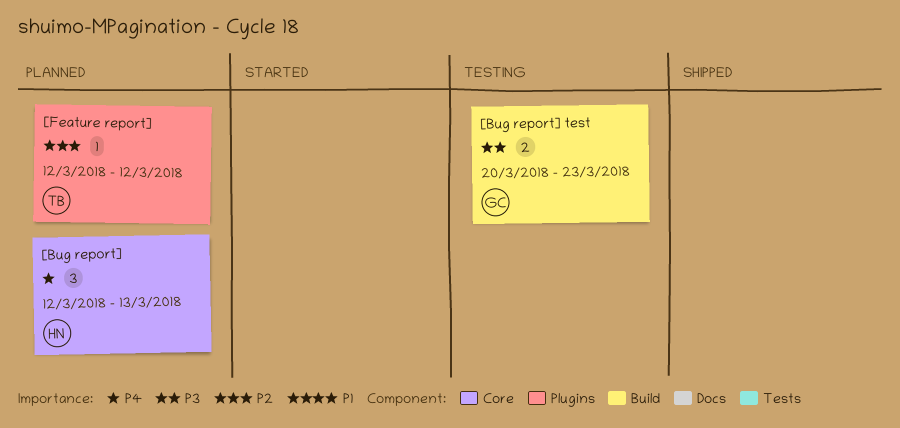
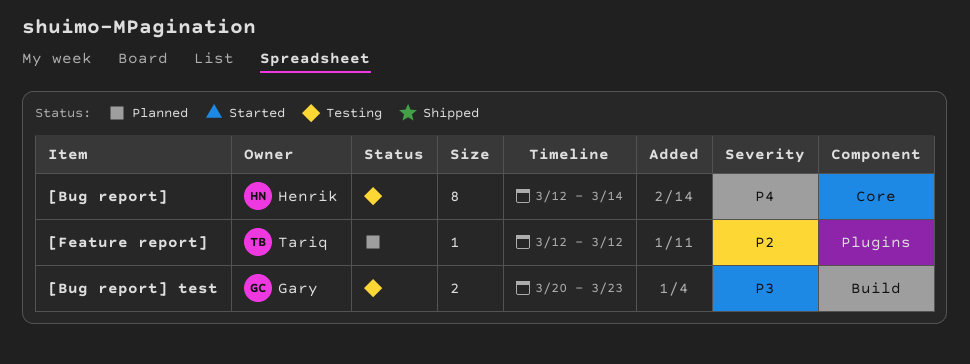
[Bug report], status: Planned -> Testing
[Bug report], estimate: 3 -> 8
[Bug report], due: Mar 13 -> Mar 14

